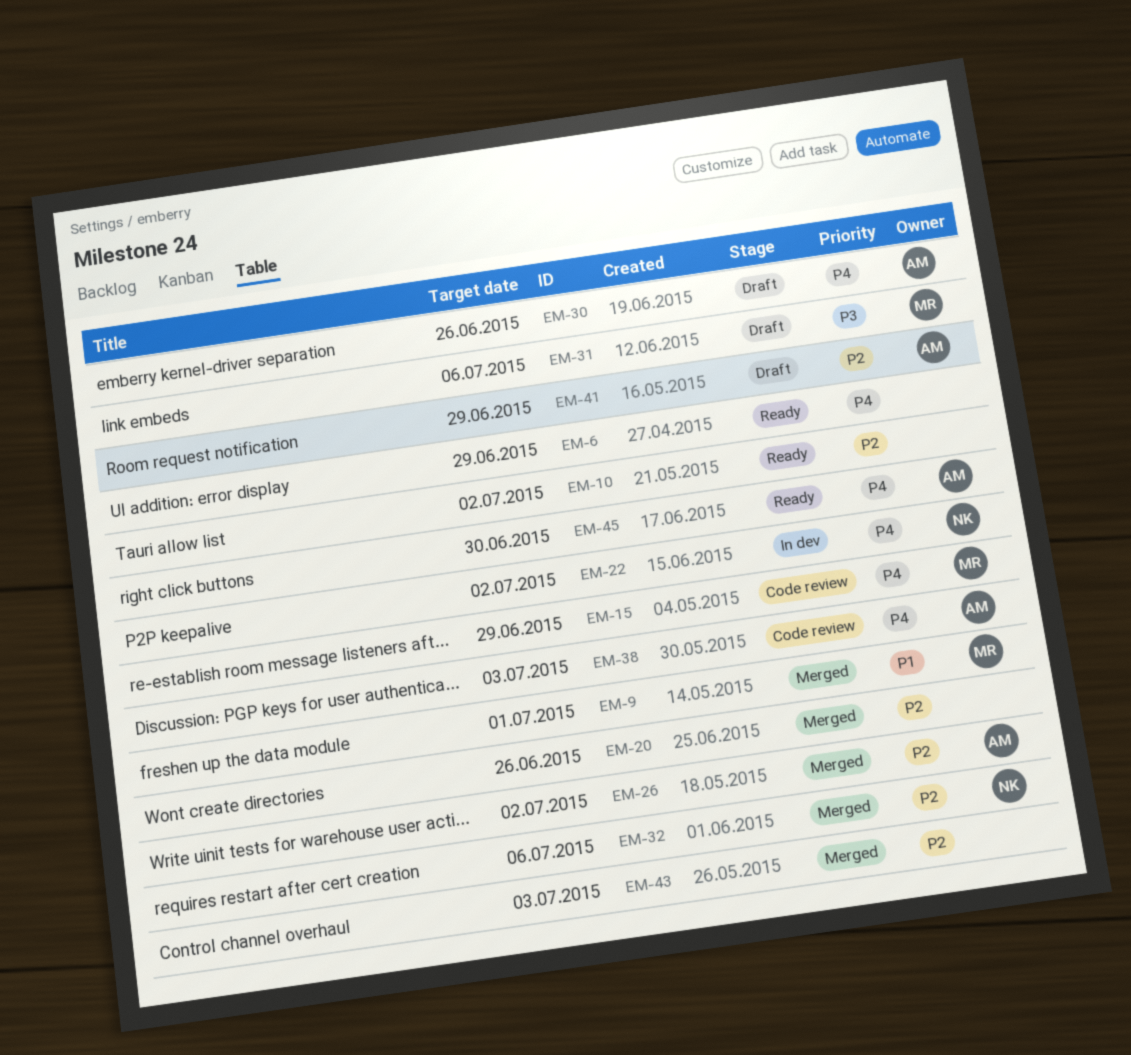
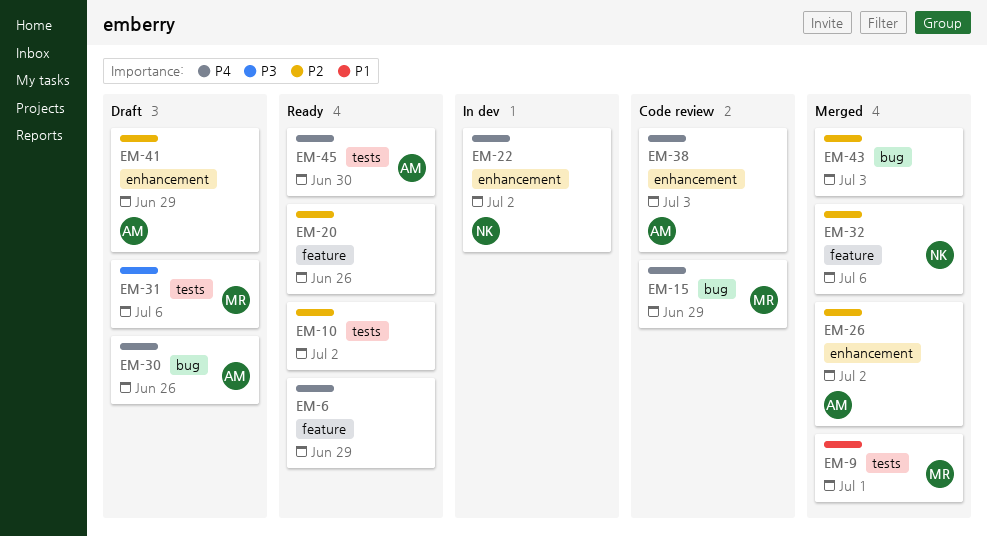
EM-20, status: Merged -> Ready

